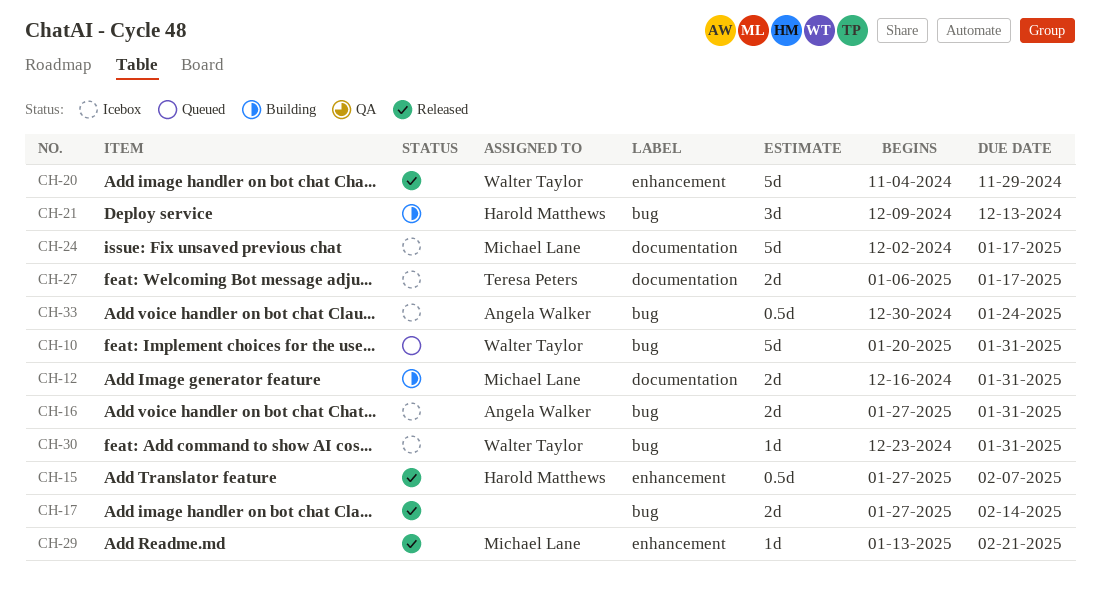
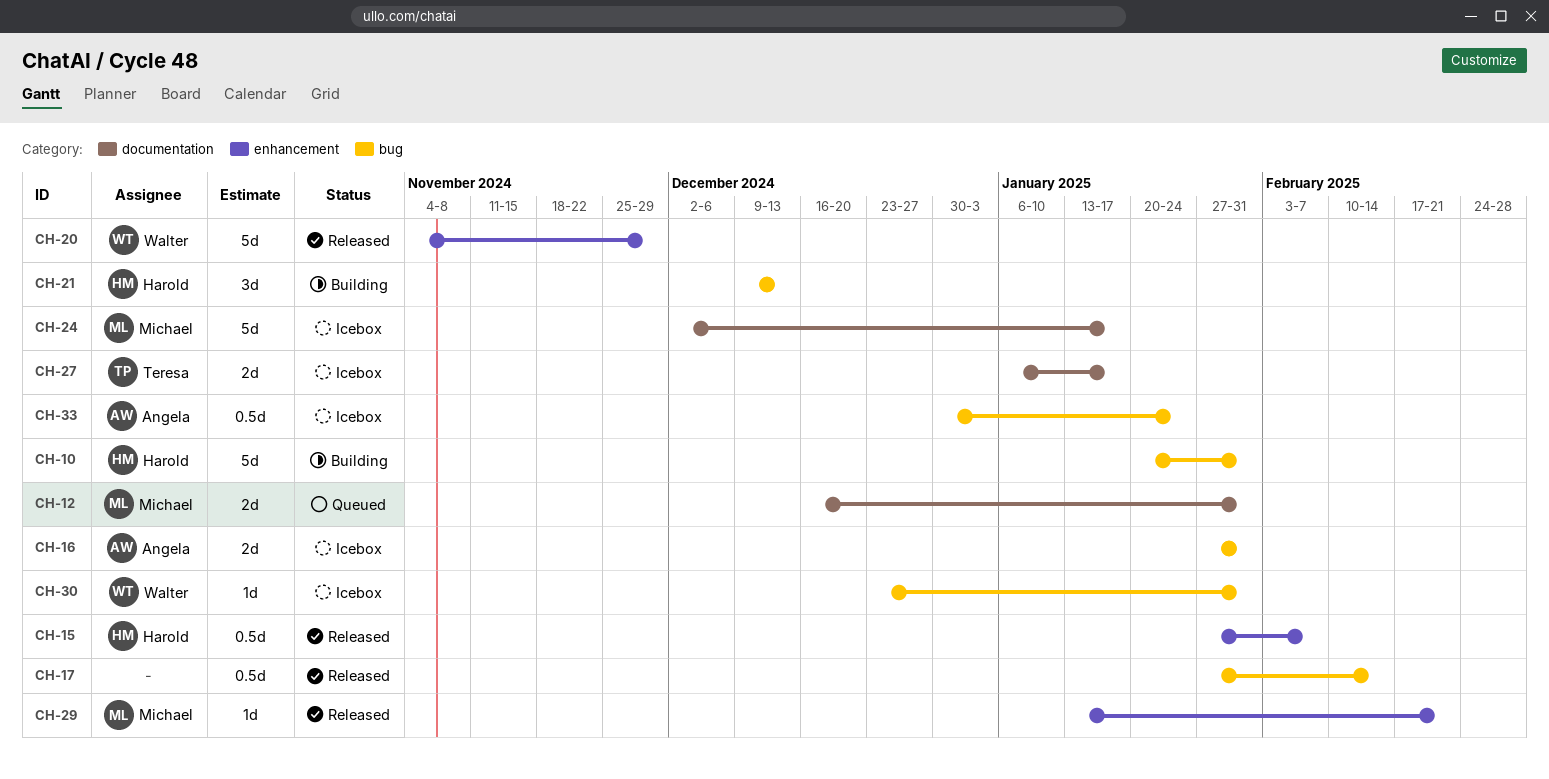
CH-10, status: Queued -> Building
CH-10, owner: Walter Taylor -> Harold Matthews
CH-12, status: Building -> Queued
CH-17, estimate: 2d -> 0.5d

